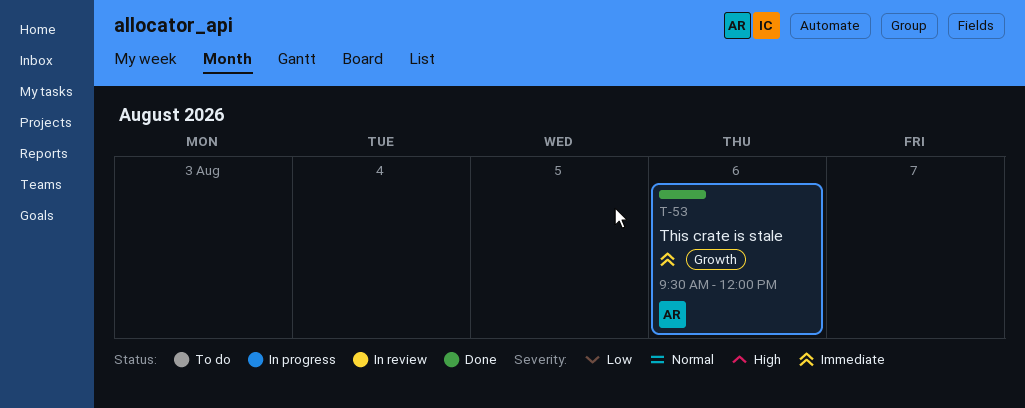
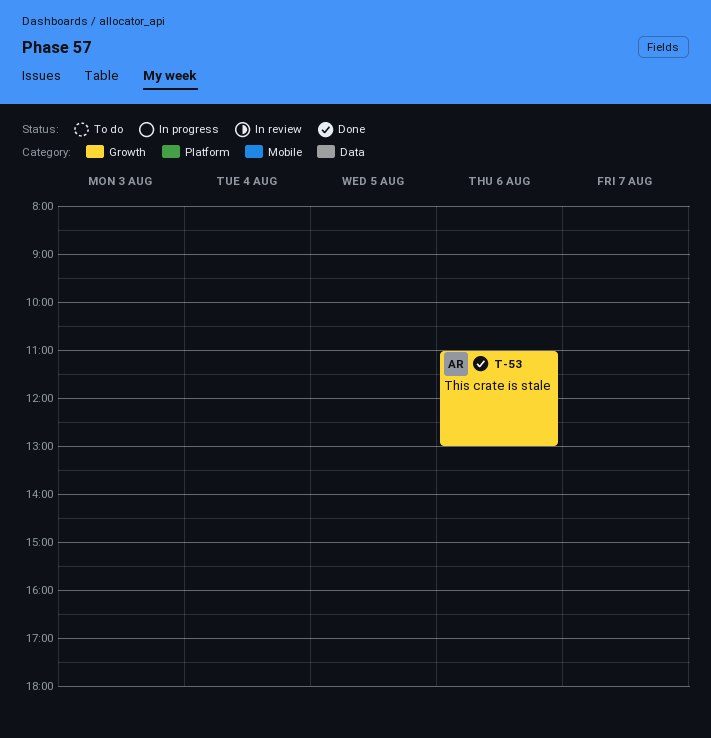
T-53, begins: 09:30 -> 11:00
T-53, ends: 12:00 -> 13:00

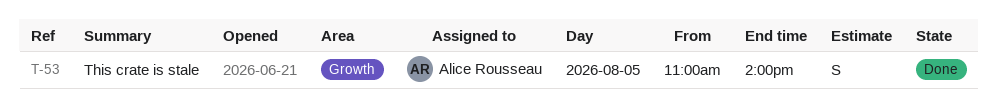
T-53, day: Aug 6 -> Aug 5
T-53, ends: 13:00 -> 14:00

